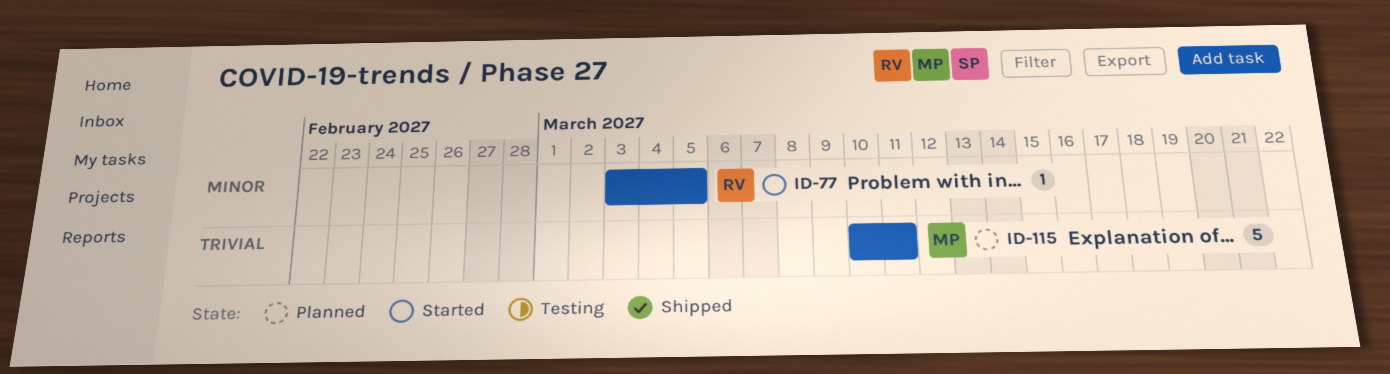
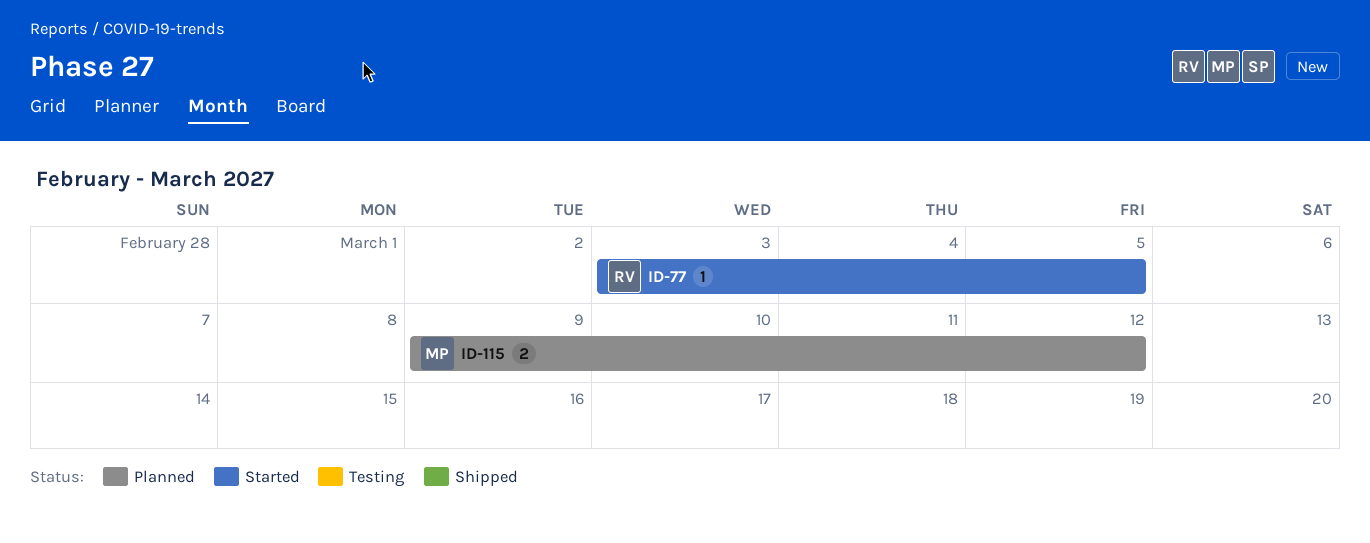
ID-115, estimate: 5 -> 2
ID-115, start: Mar 10 -> Mar 9
ID-115, due: Mar 11 -> Mar 12

